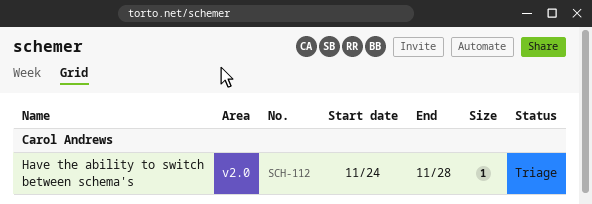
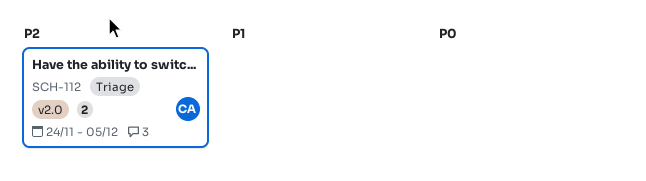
SCH-112, estimate: 1 -> 2
SCH-112, due: Nov 28 -> Dec 5

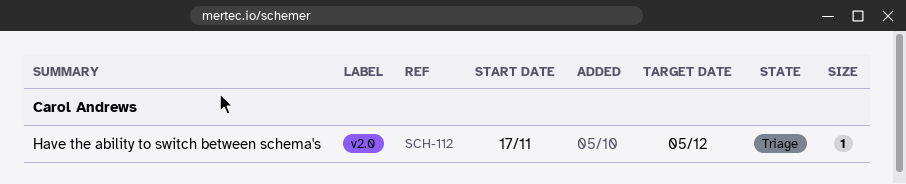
SCH-112, estimate: 2 -> 1
SCH-112, start: Nov 24 -> Nov 17

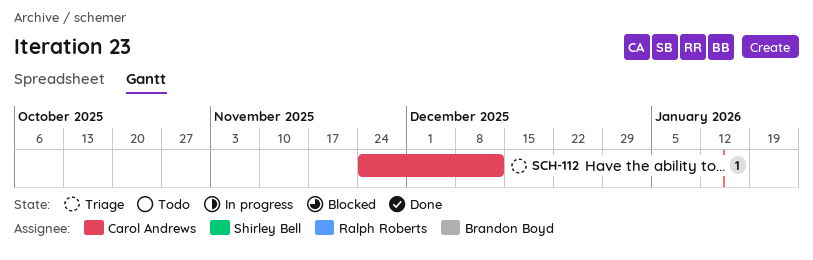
SCH-112, start: Nov 17 -> Nov 24
SCH-112, due: Dec 5 -> Dec 12

